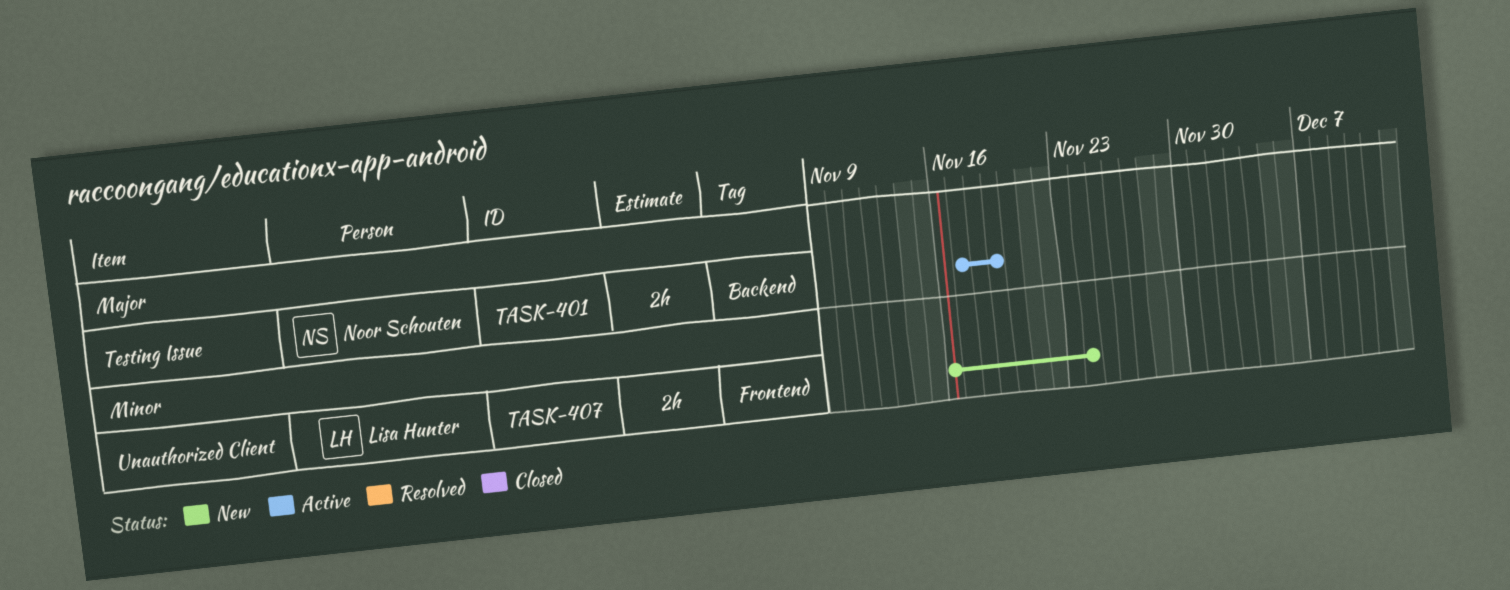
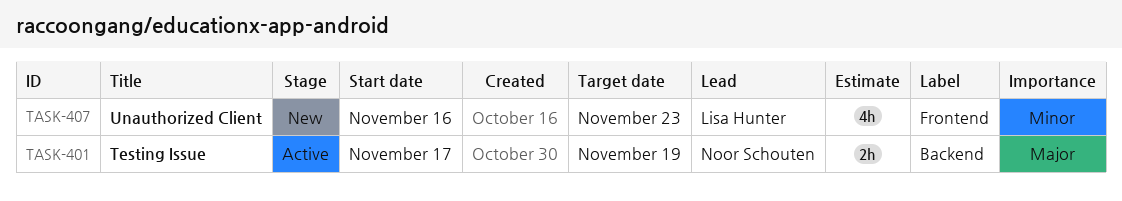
TASK-407, estimate: 2h -> 4h
TASK-407, due: Nov 24 -> Nov 23

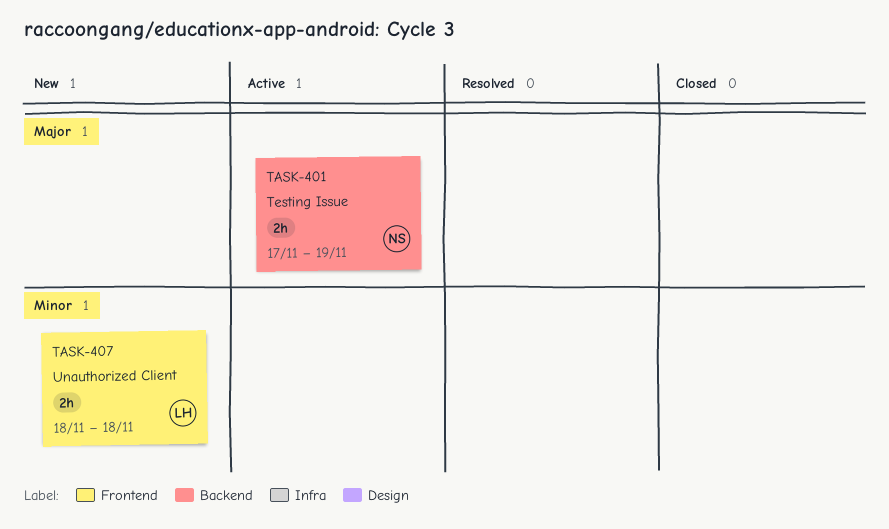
TASK-407, estimate: 4h -> 2h
TASK-407, start: Nov 16 -> Nov 18
TASK-407, due: Nov 23 -> Nov 18

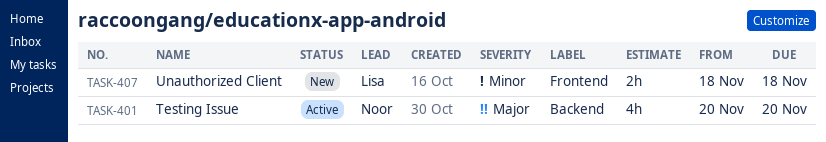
TASK-401, estimate: 2h -> 4h
TASK-401, start: Nov 17 -> Nov 20
TASK-401, due: Nov 19 -> Nov 20

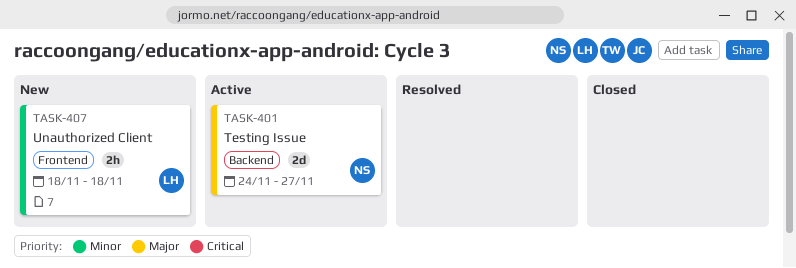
TASK-401, estimate: 4h -> 2d
TASK-401, start: Nov 20 -> Nov 24
TASK-401, due: Nov 20 -> Nov 27

